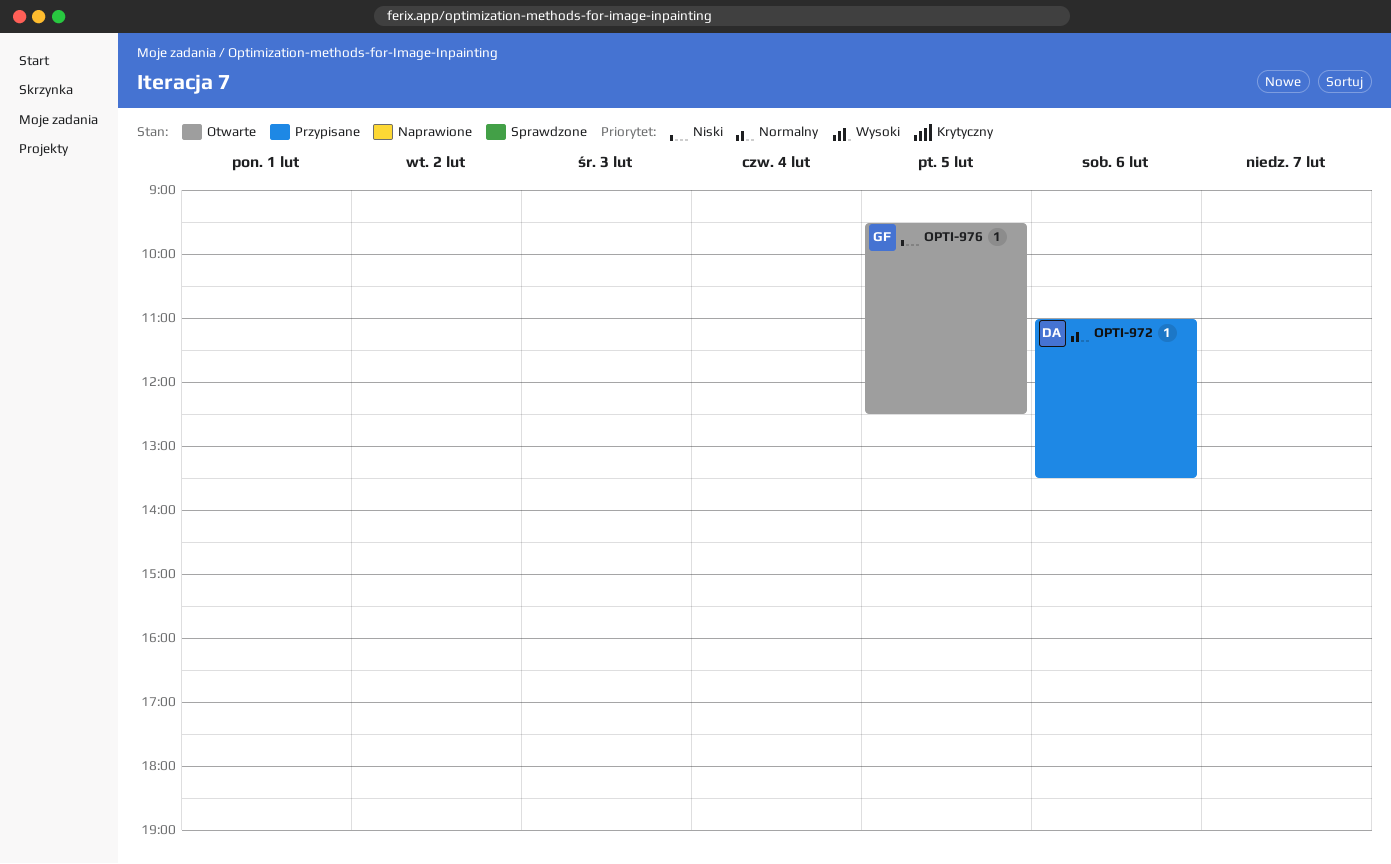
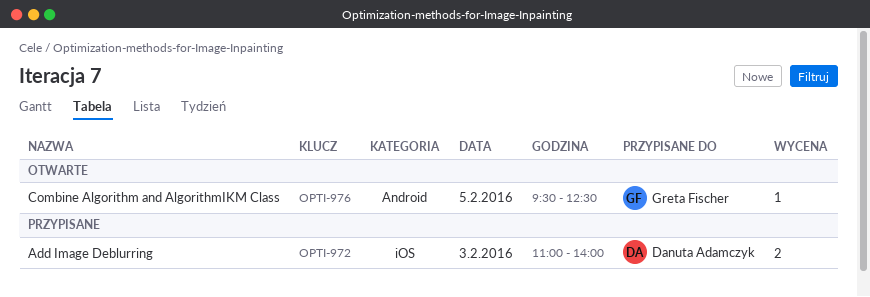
OPTI-972, estimate: 1 -> 2
OPTI-972, day: Feb 6 -> Feb 3
OPTI-972, ends: 13:30 -> 14:00

